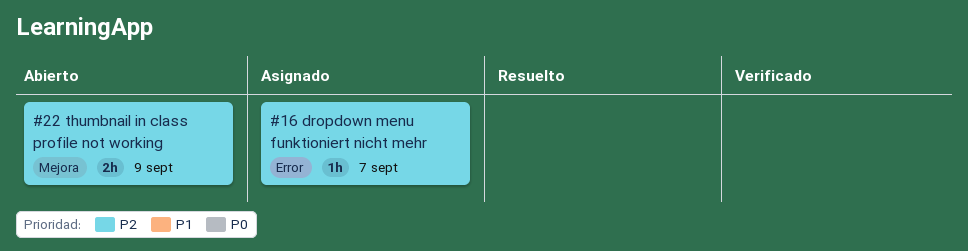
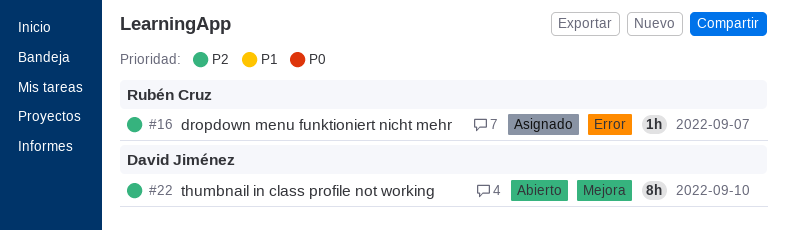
#22, estimate: 2h -> 8h
#22, due: Sep 9 -> Sep 10

